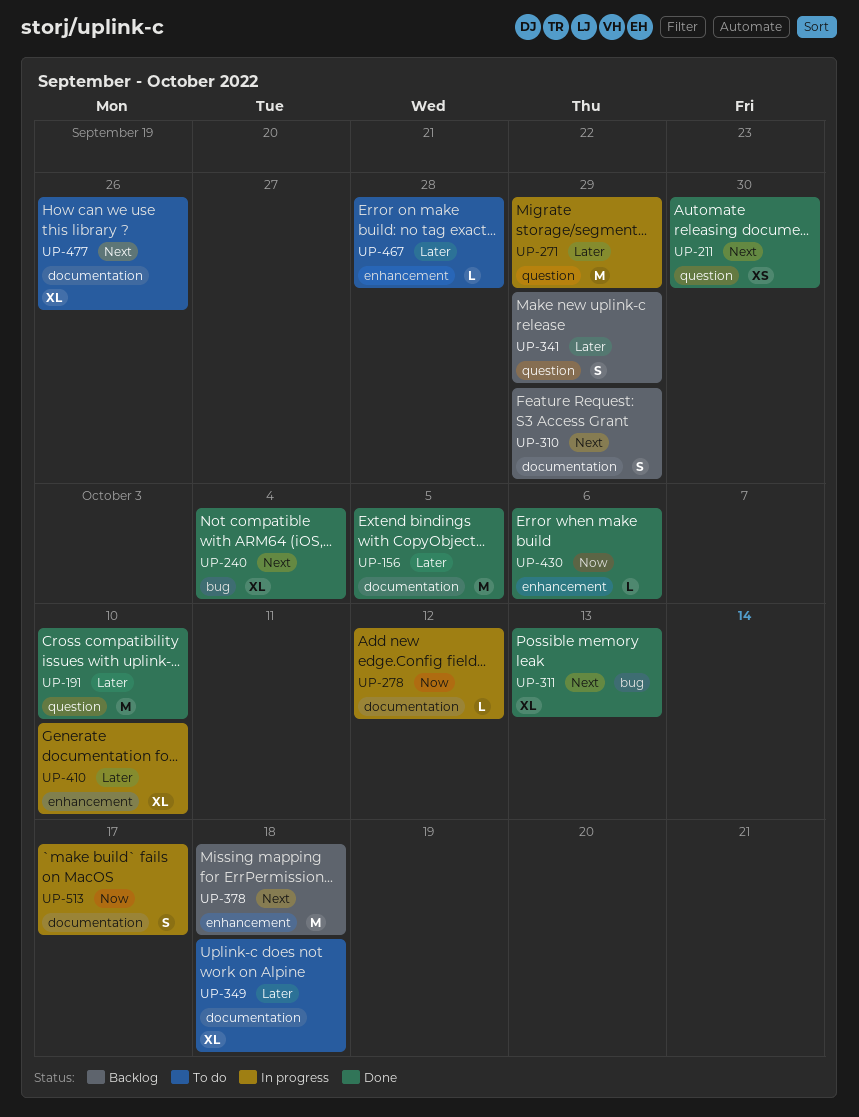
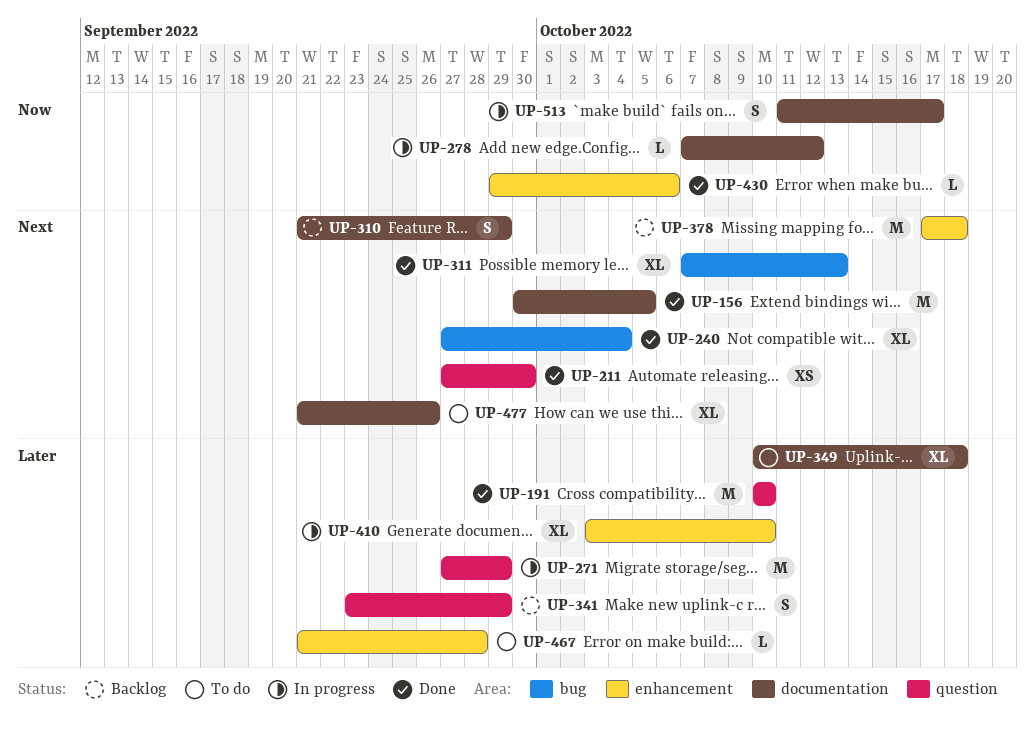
UP-156, priority: Later -> Next

